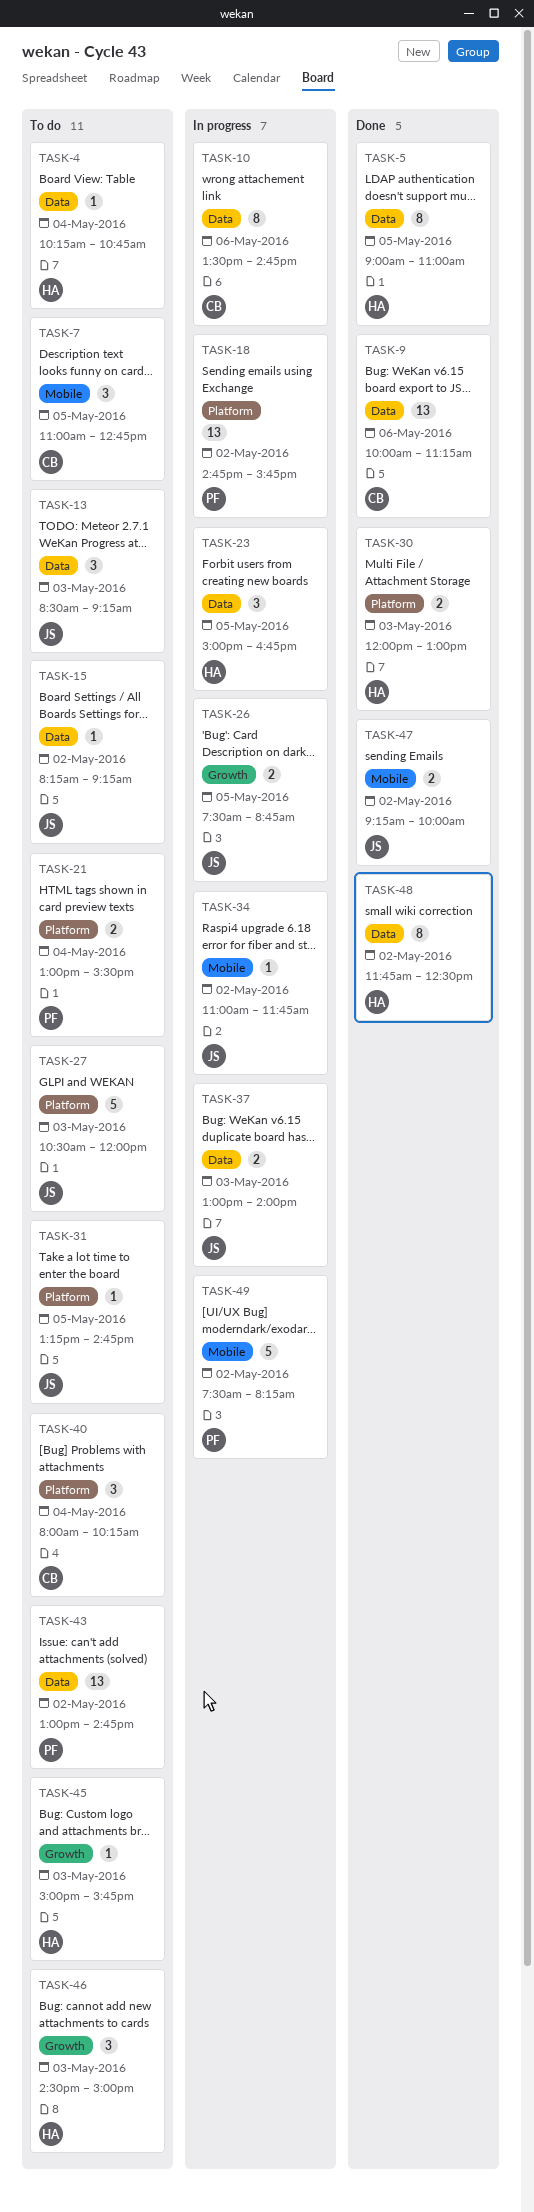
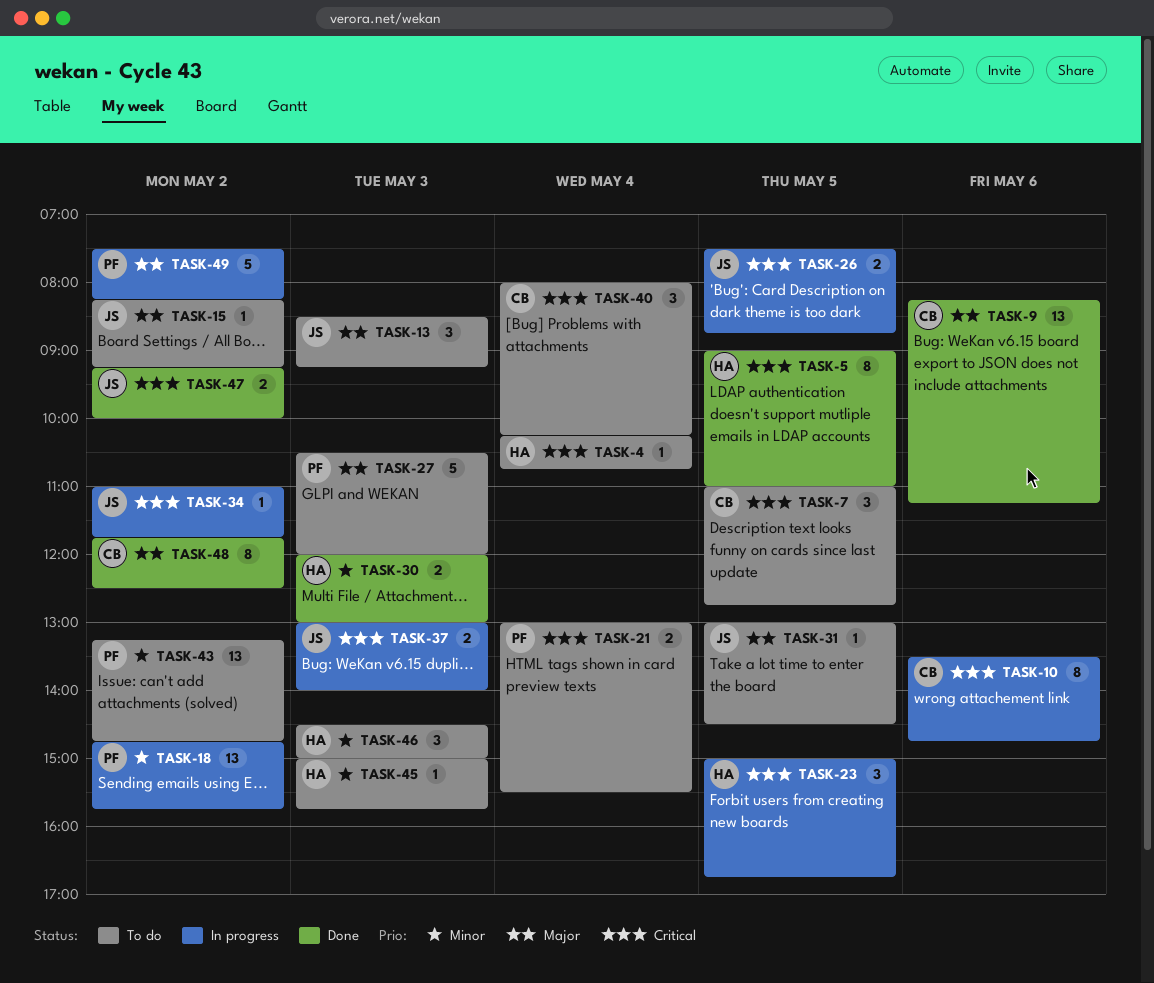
TASK-9, begins: 10:00 -> 08:15
TASK-27, owner: JS -> PF
TASK-31, begins: 13:15 -> 13:00
TASK-31, ends: 14:45 -> 14:30
TASK-43, begins: 13:00 -> 13:15
TASK-48, owner: HA -> CB

